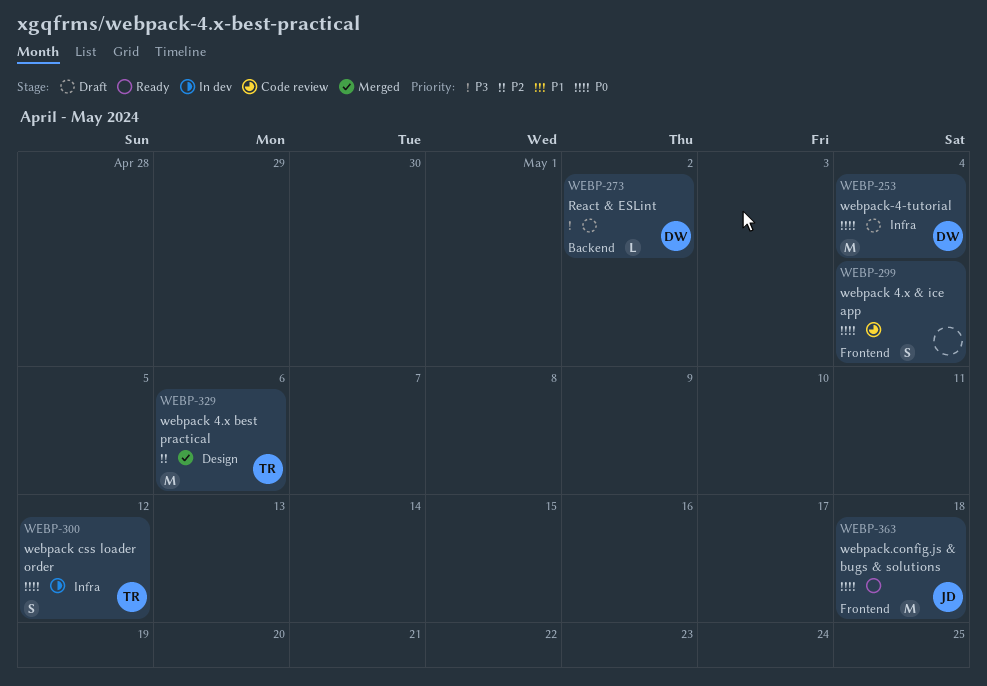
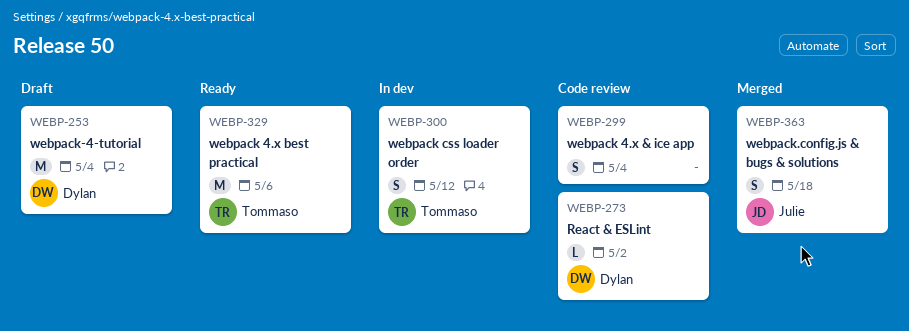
WEBP-273, status: Draft -> Code review
WEBP-329, status: Merged -> Ready
WEBP-363, status: Ready -> Merged
WEBP-363, estimate: M -> S

